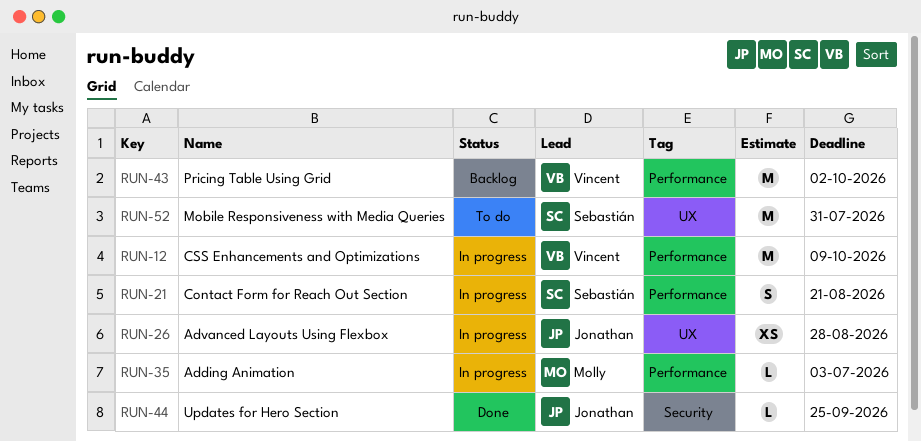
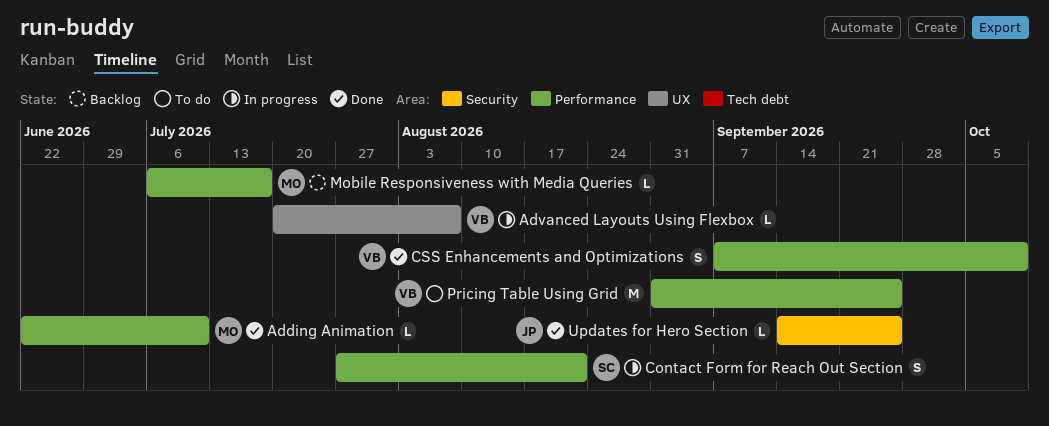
Adding Animation, status: In progress -> Done
Adding Animation, due: Jul 3 -> Jul 10
Advanced Layouts Using Flexbox, owner: Jonathan -> Vincent
Advanced Layouts Using Flexbox, estimate: XS -> L
Advanced Layouts Using Flexbox, due: Aug 28 -> Aug 7
CSS Enhancements and Optimizations, status: In progress -> Done
CSS Enhancements and Optimizations, estimate: M -> S
Mobile Responsiveness with Media Queries, status: To do -> Backlog
Mobile Responsiveness with Media Queries, owner: Sebastián -> Molly
Mobile Responsiveness with Media Queries, label: UX -> Performance
Mobile Responsiveness with Media Queries, estimate: M -> L
Mobile Responsiveness with Media Queries, due: Jul 31 -> Jul 17
Pricing Table Using Grid, status: Backlog -> To do
Pricing Table Using Grid, due: Oct 2 -> Sep 25

